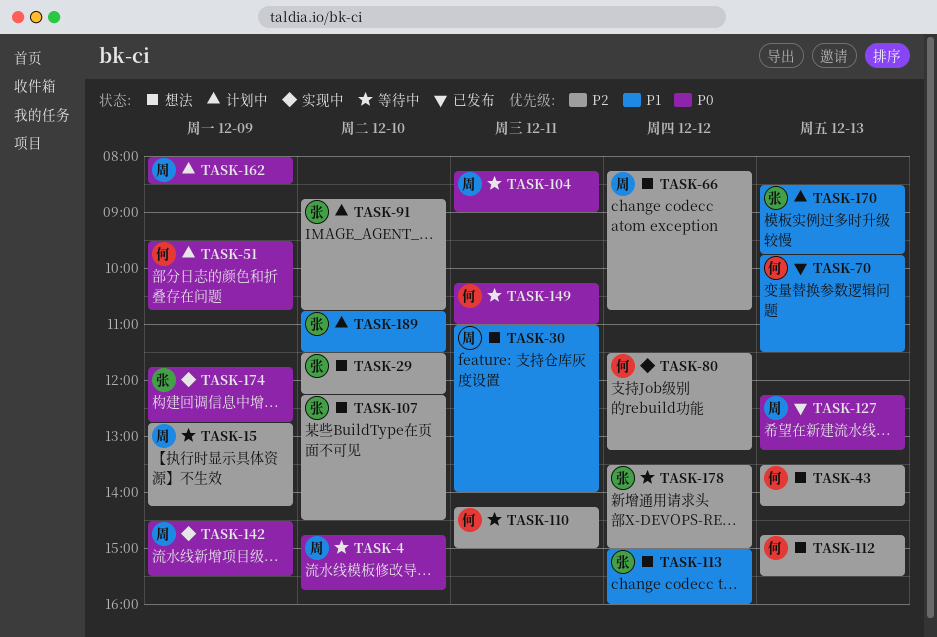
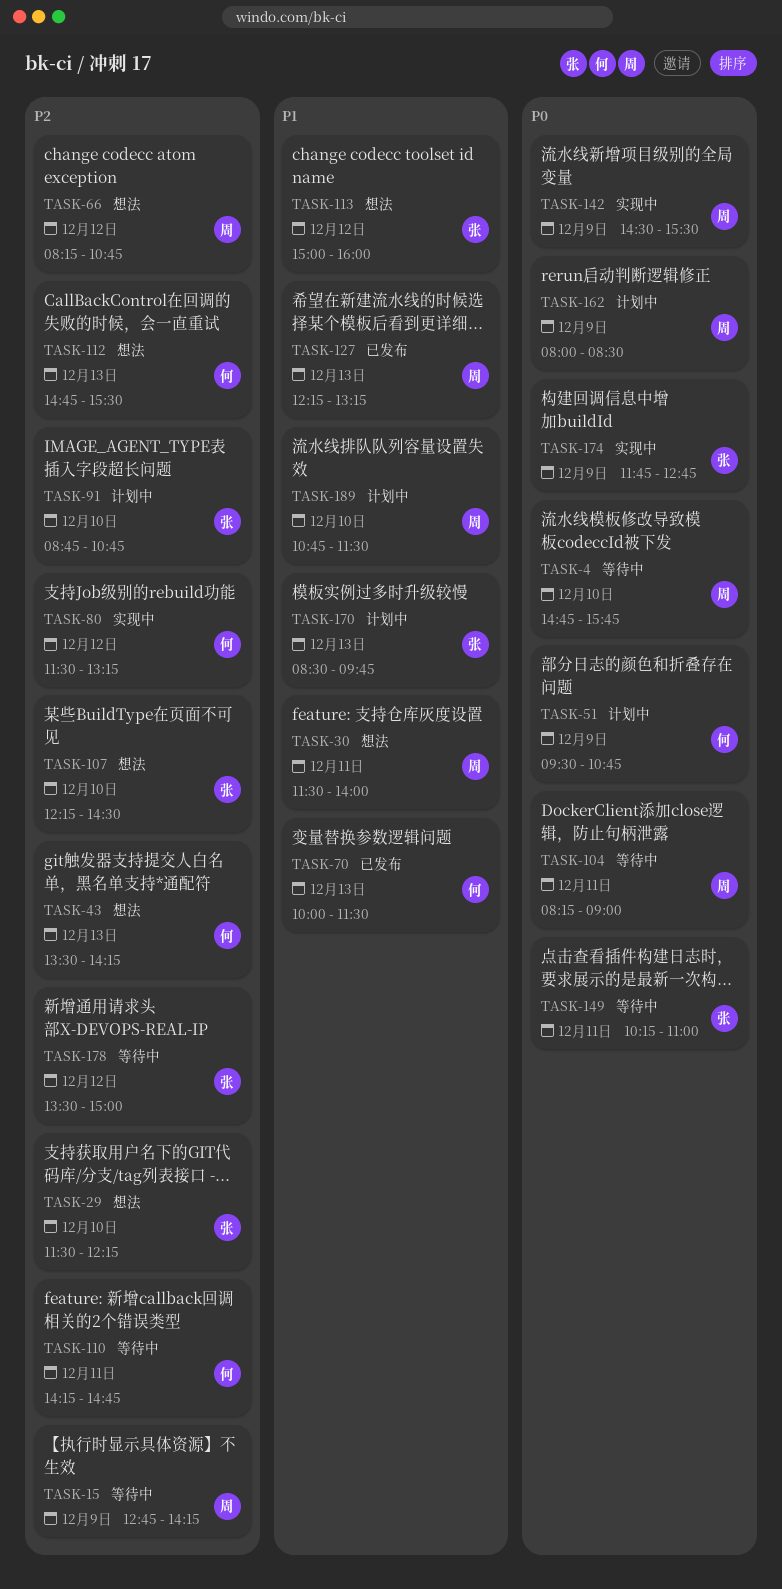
TASK-30, begins: 11:00 -> 11:30
TASK-70, begins: 09:45 -> 10:00
TASK-110, ends: 15:00 -> 14:45
TASK-127, priority: P0 -> P1
TASK-149, owner: 何 -> 张
TASK-189, owner: 张 -> 周

